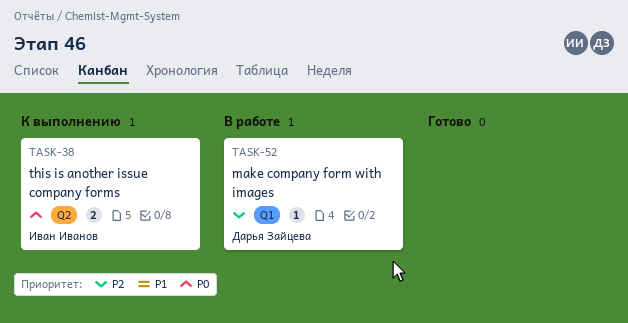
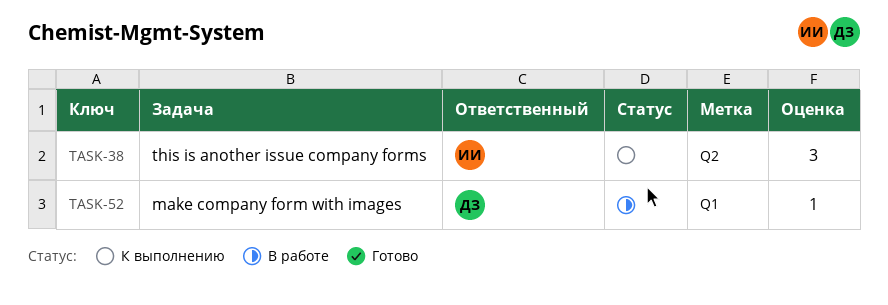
TASK-38, estimate: 2 -> 3

